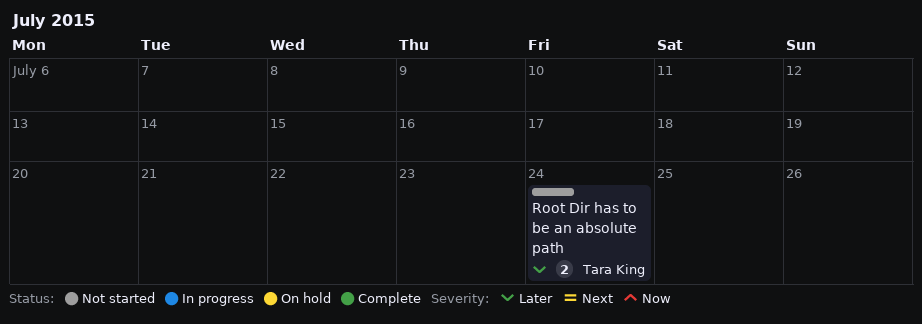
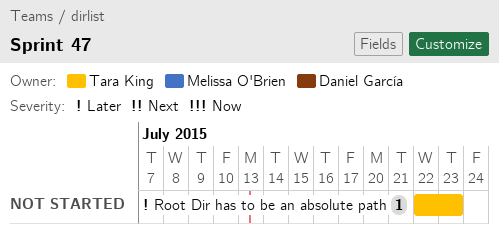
Root Dir has to be an absolute path, estimate: 2 -> 1
Root Dir has to be an absolute path, due: Jul 24 -> Jul 23

